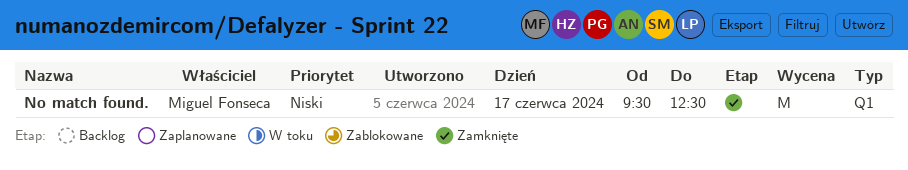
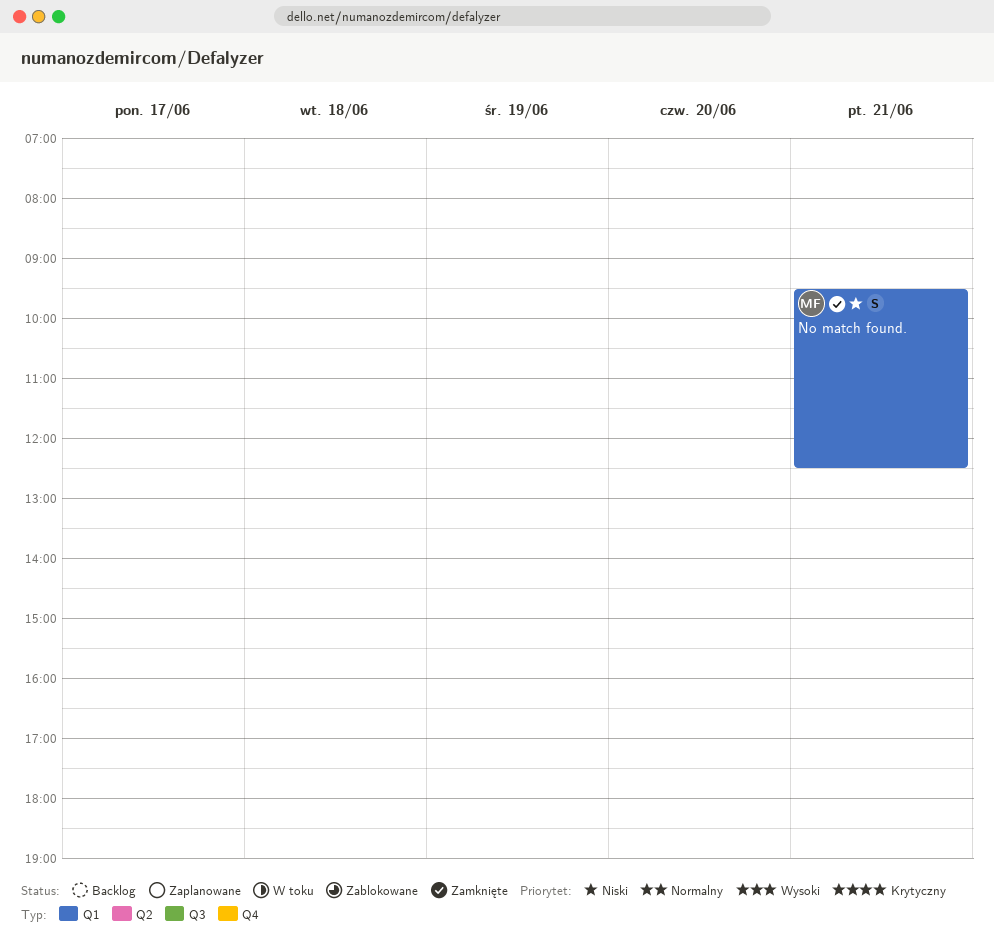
No match found., estimate: M -> S
No match found., day: Jun 17 -> Jun 21

